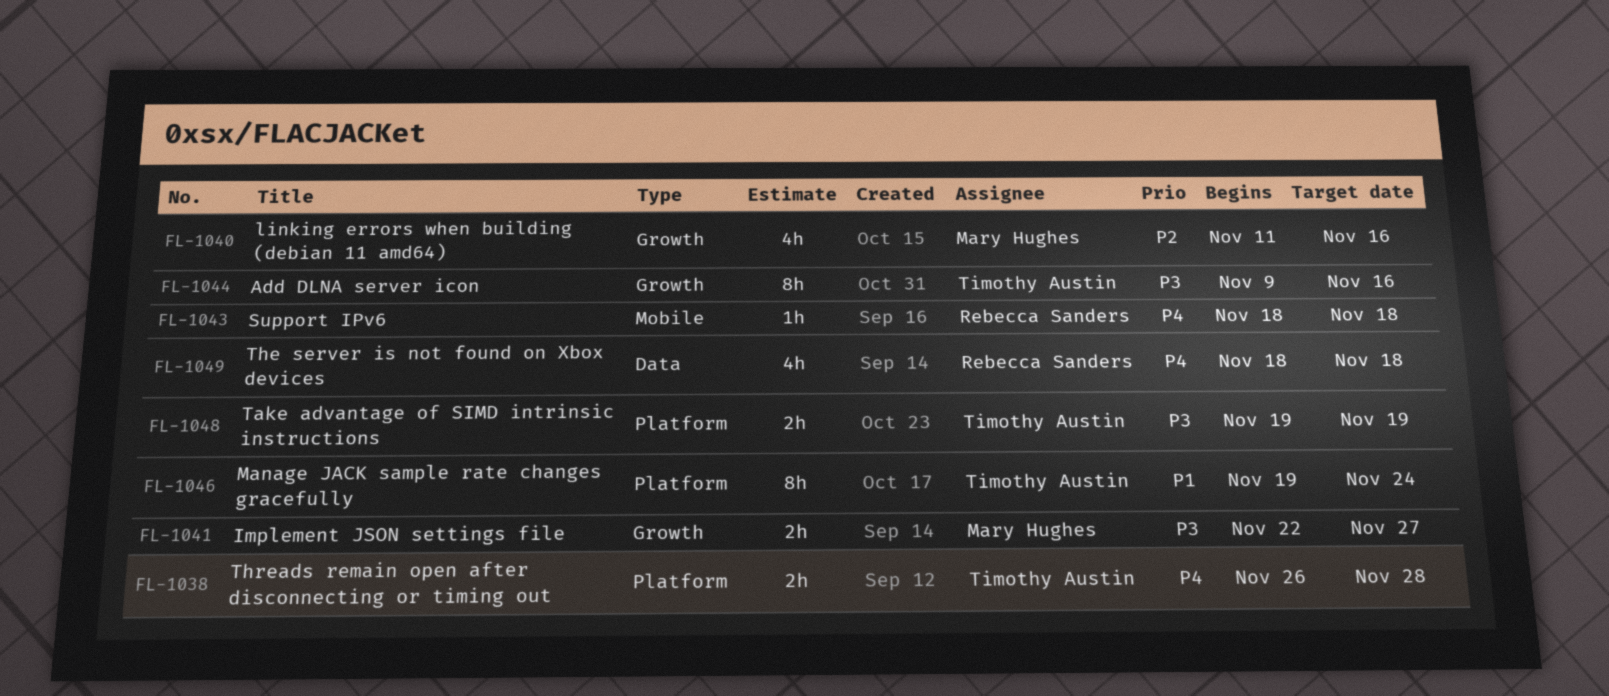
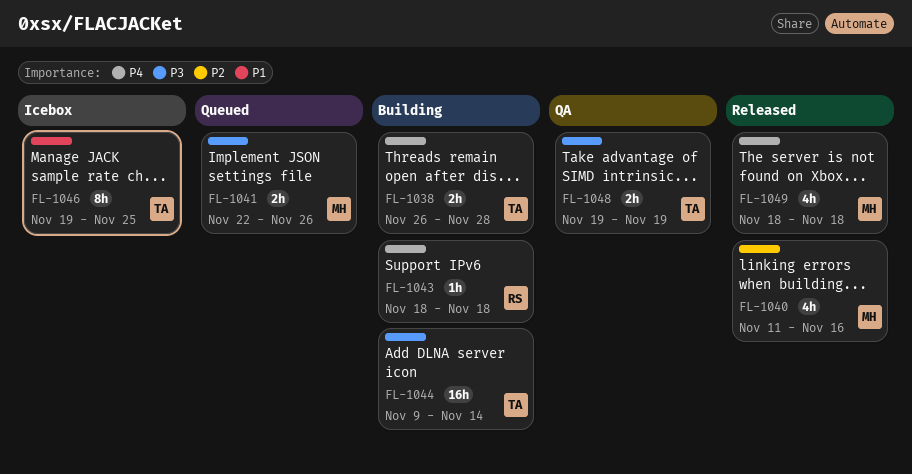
FL-1041, due: Nov 27 -> Nov 26
FL-1044, estimate: 8h -> 16h
FL-1044, due: Nov 16 -> Nov 14
FL-1046, due: Nov 24 -> Nov 25
FL-1049, owner: Rebecca Sanders -> Mary Hughes

